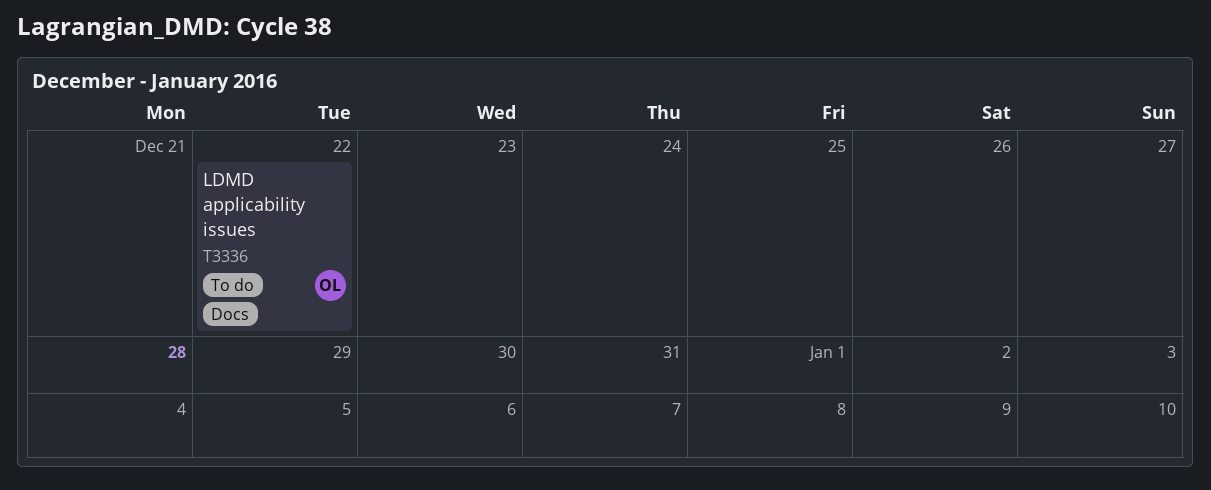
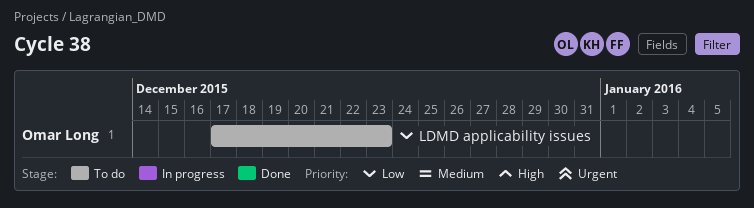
LDMD applicability issues, due: Dec 22 -> Dec 23

